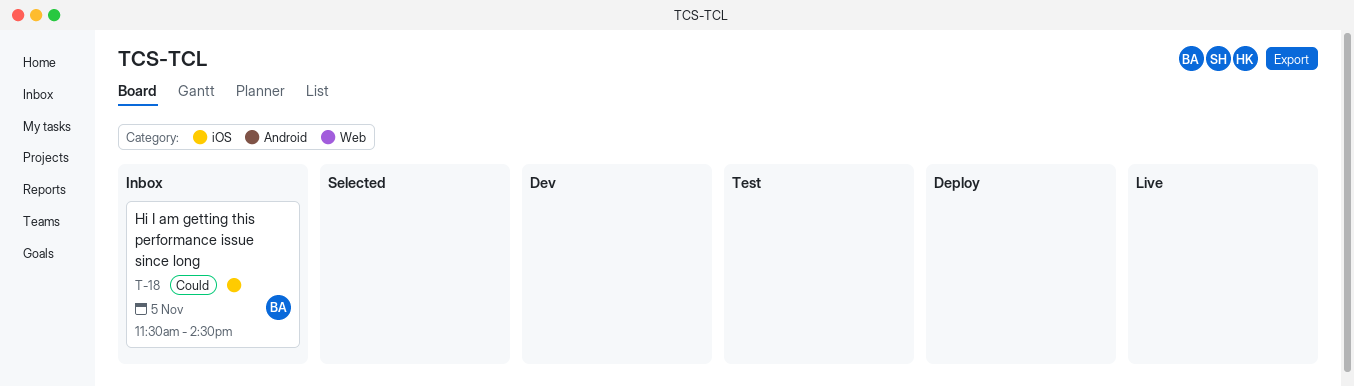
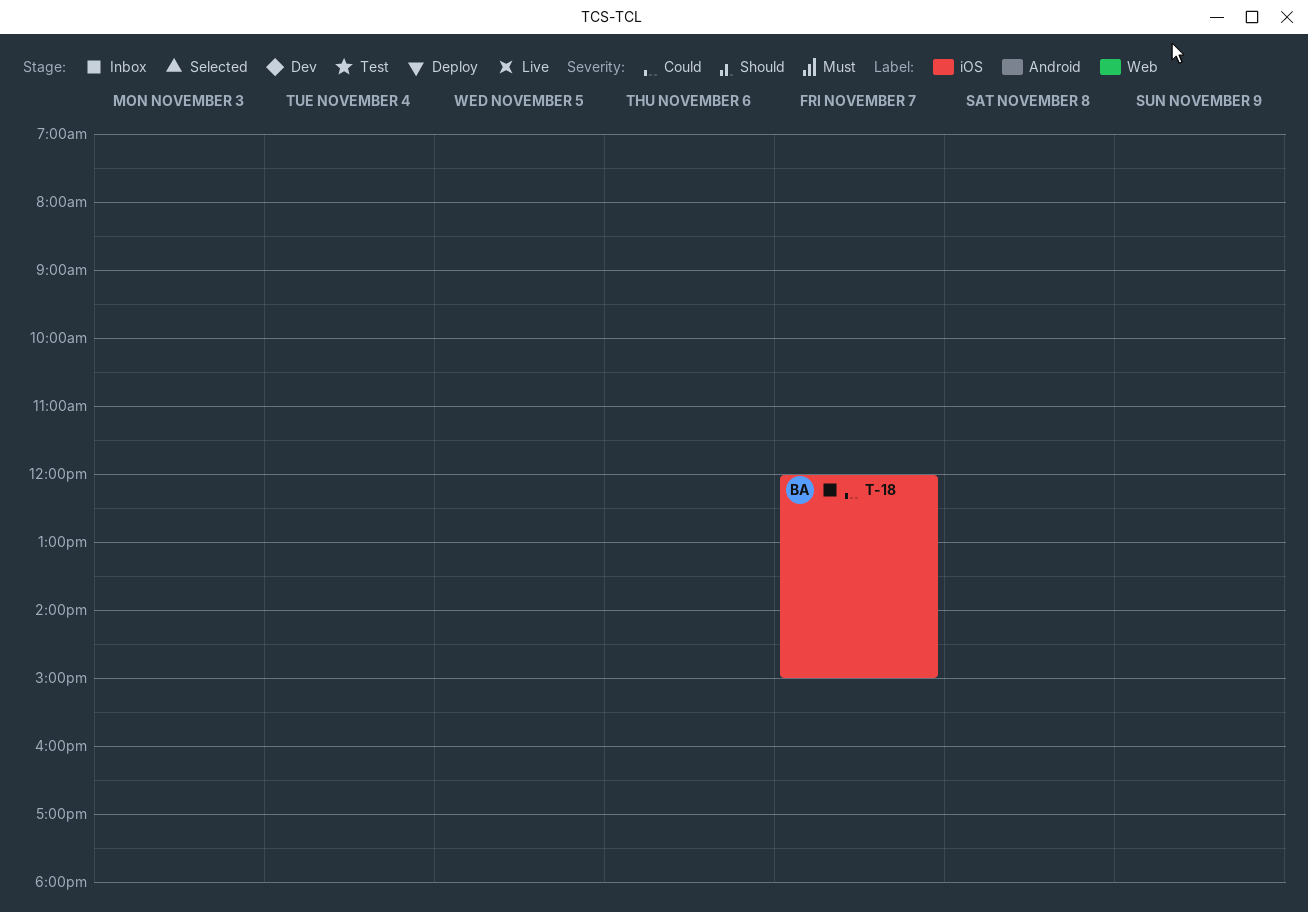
T-18, day: Nov 5 -> Nov 7
T-18, begins: 11:30 -> 12:00
T-18, ends: 14:30 -> 15:00

